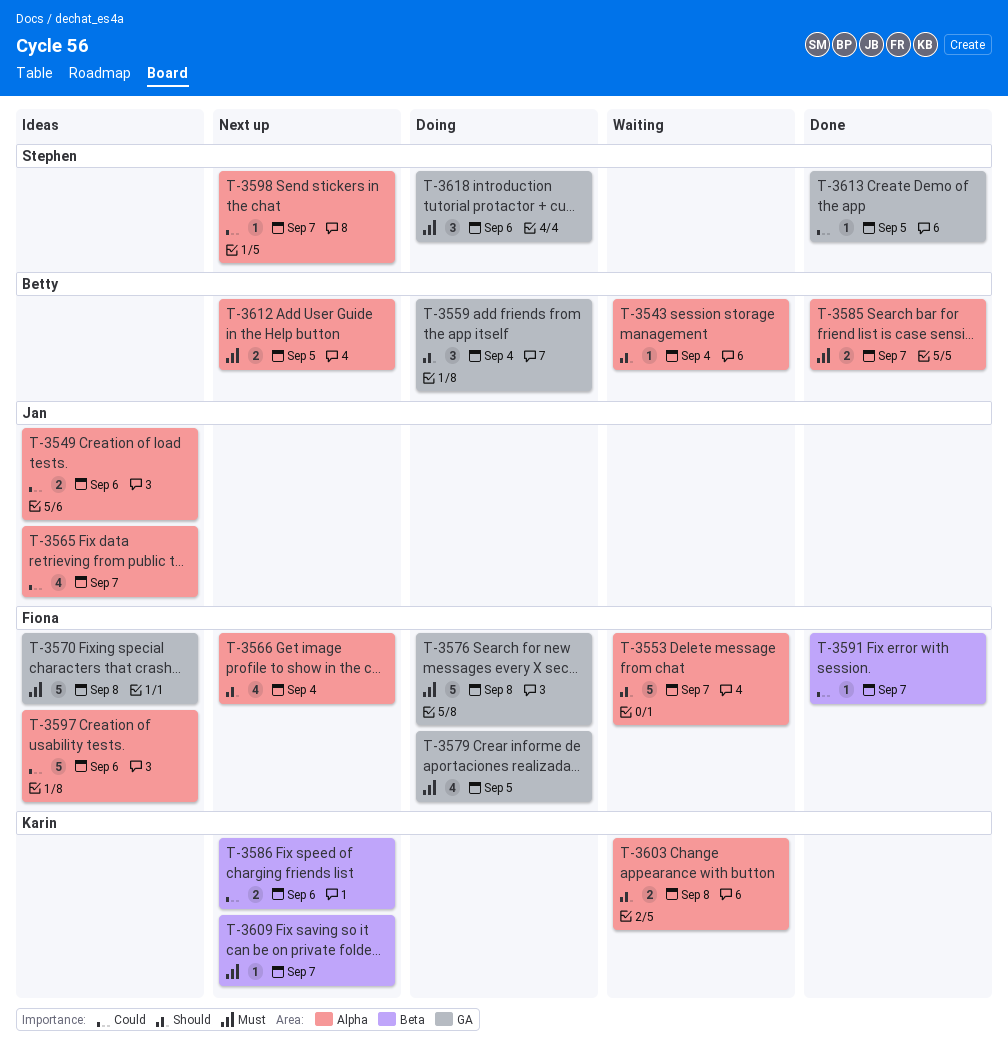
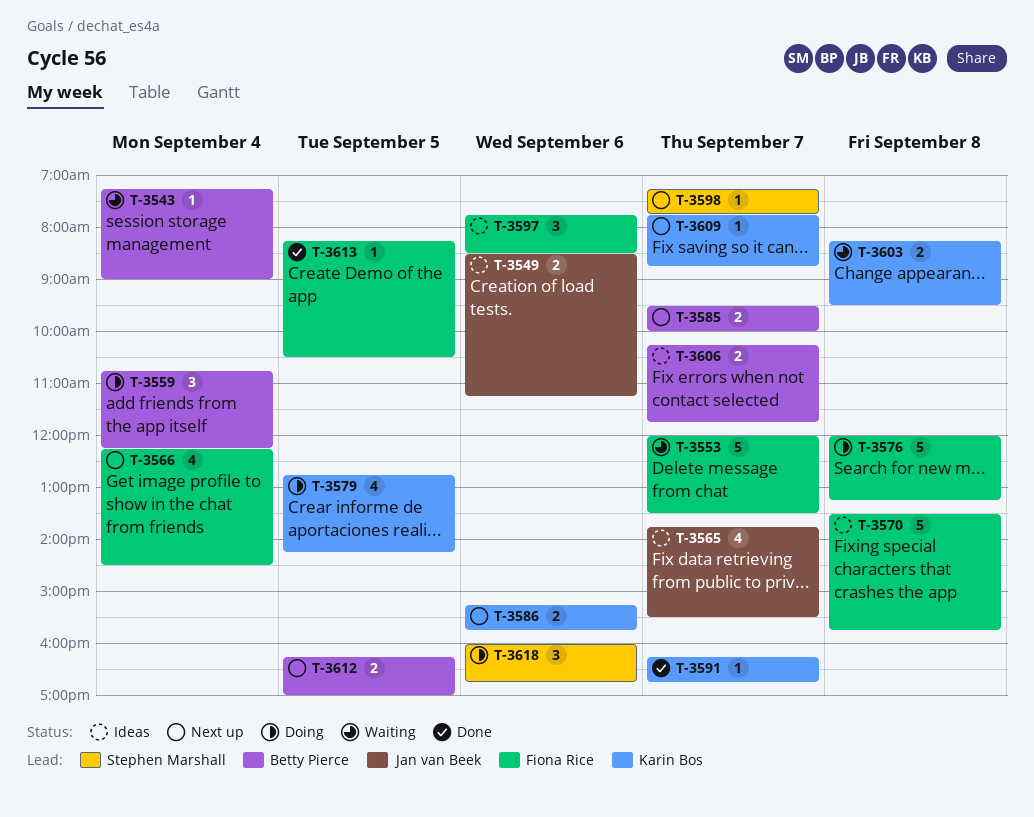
T-3579, owner: Fiona Rice -> Karin Bos
T-3585, status: Done -> Next up
T-3591, owner: Fiona Rice -> Karin Bos
T-3597, estimate: 5 -> 3
T-3606: none -> present
T-3613, owner: Stephen Marshall -> Fiona Rice

